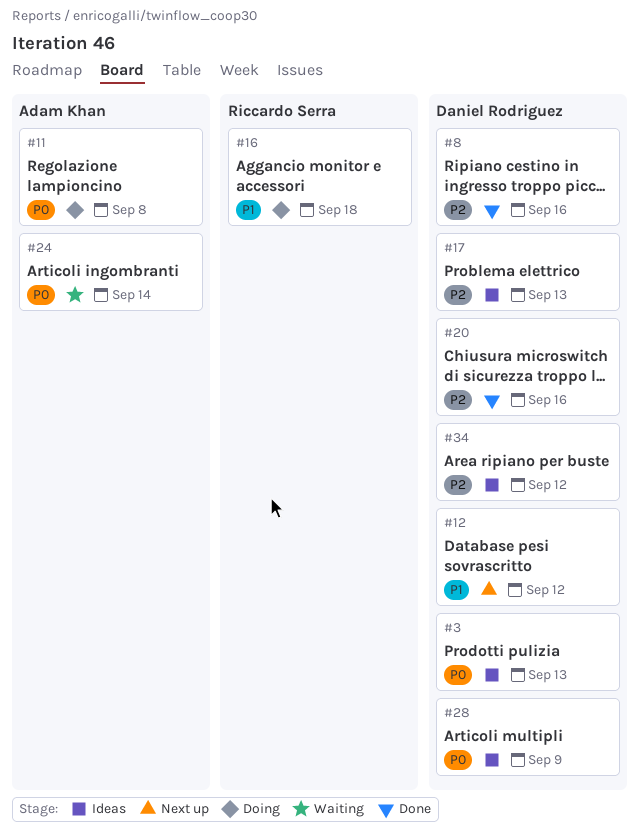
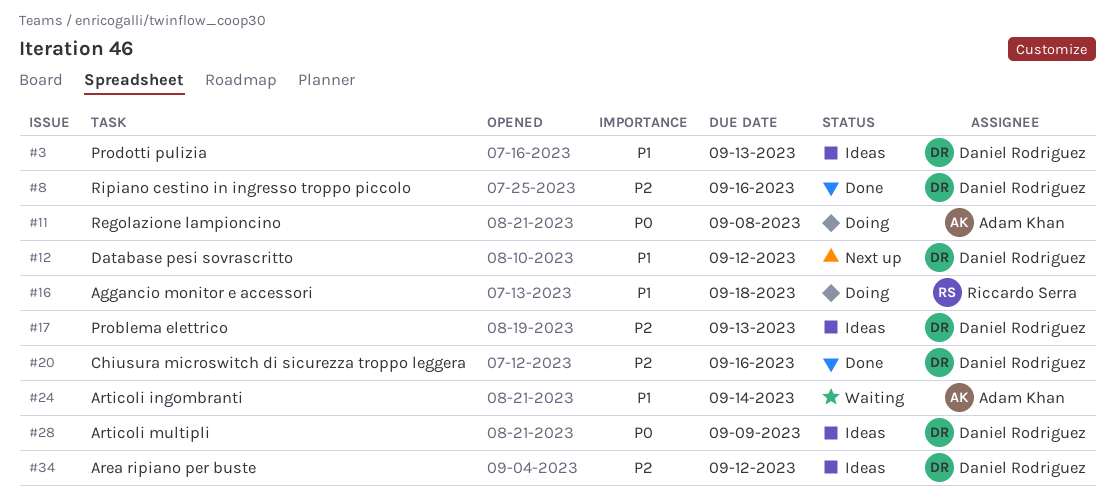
#3, priority: P0 -> P1
#24, priority: P0 -> P1

